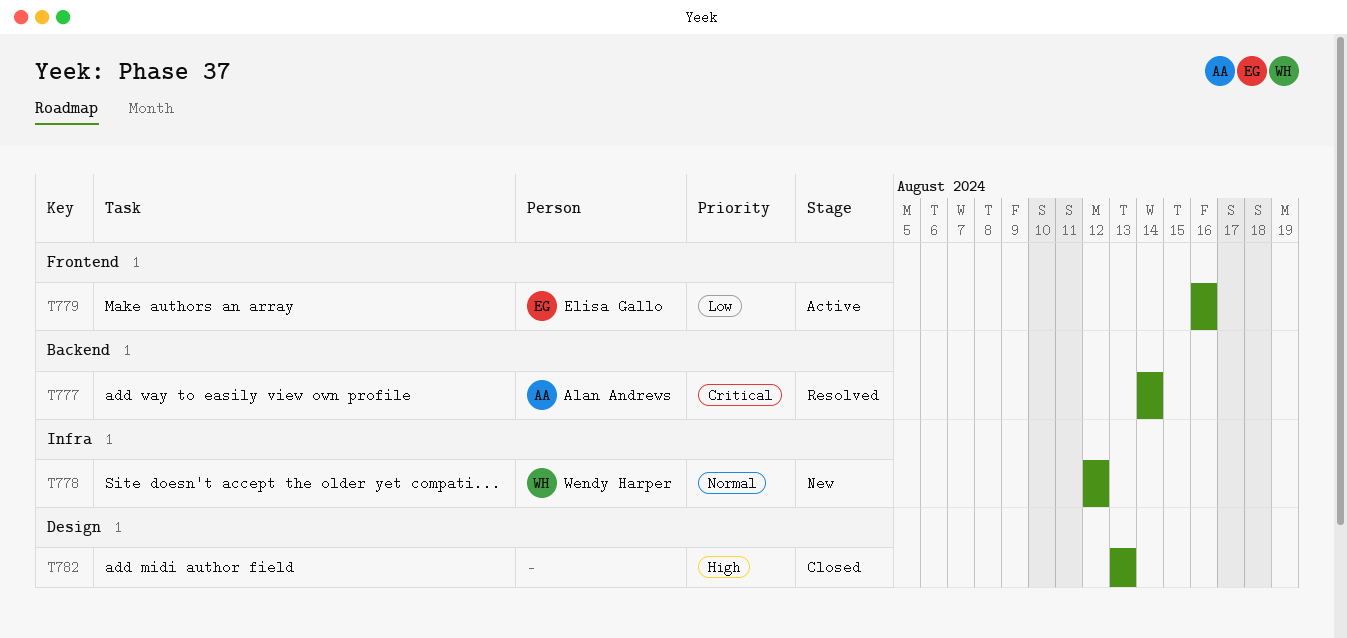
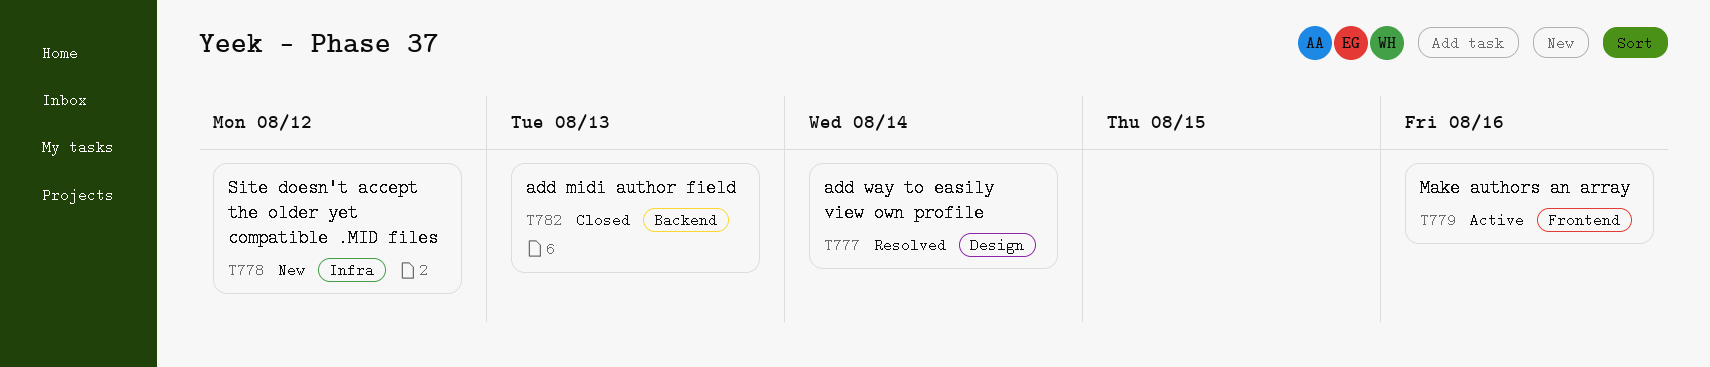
T777, label: Backend -> Design
T782, label: Design -> Backend

